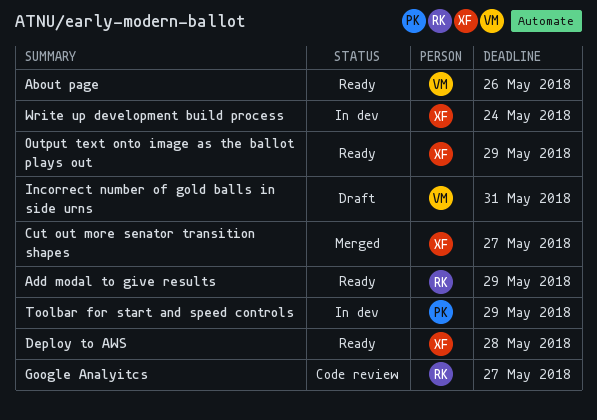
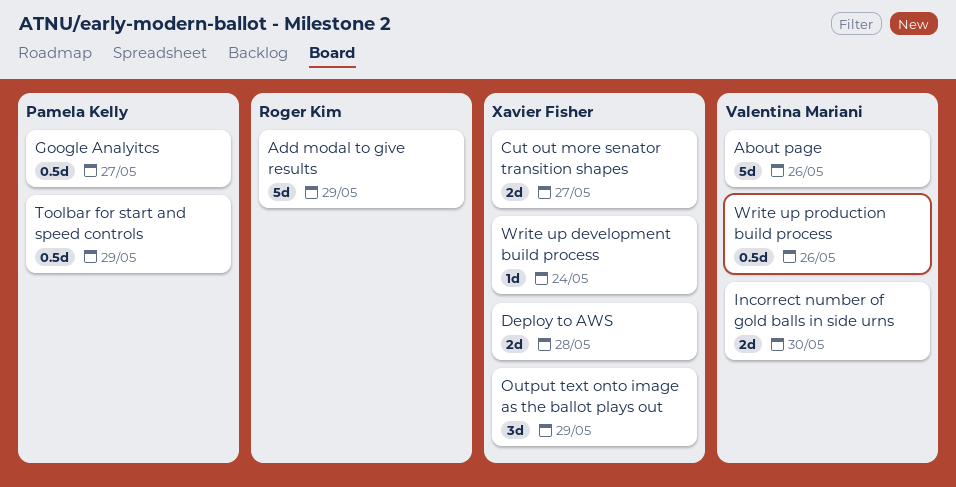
Google Analyitcs, owner: Roger Kim -> Pamela Kelly
Incorrect number of gold balls in side urns, due: May 31 -> May 30
Write up production build process: none -> present

